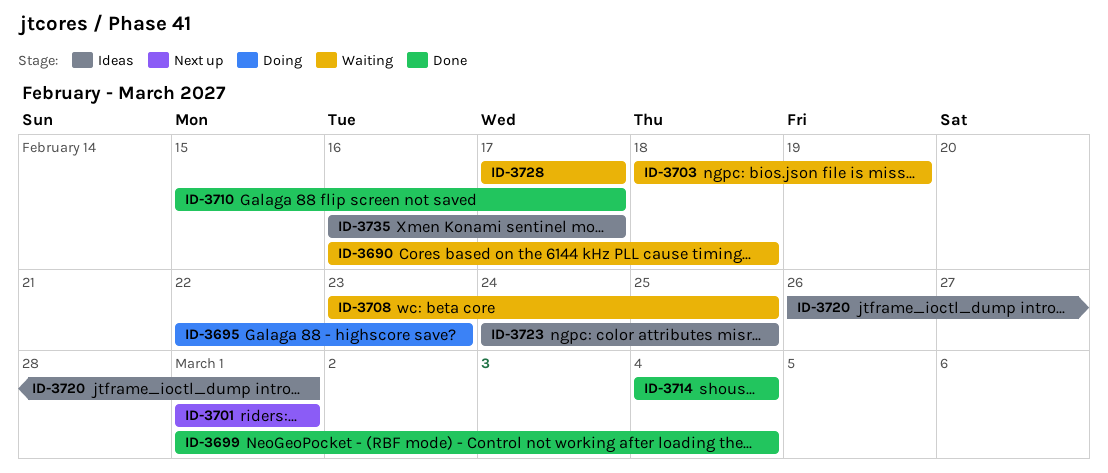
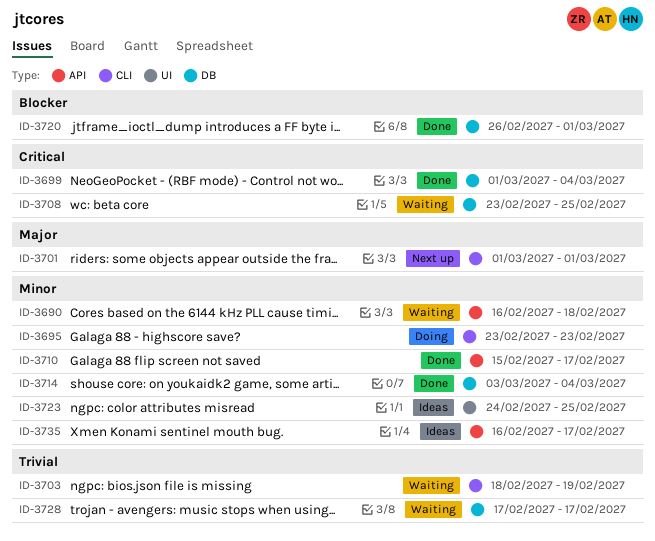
ID-3695, start: Feb 22 -> Feb 23
ID-3714, start: Mar 4 -> Mar 3
ID-3720, status: Ideas -> Done

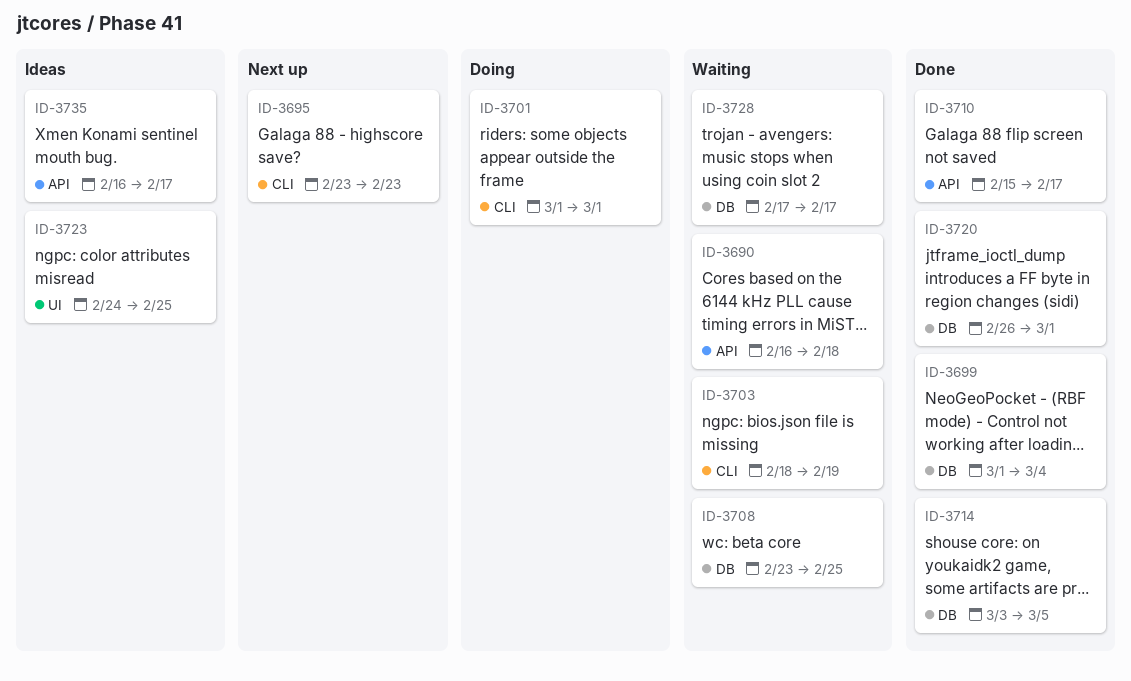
ID-3695, status: Doing -> Next up
ID-3701, status: Next up -> Doing
ID-3714, due: Mar 4 -> Mar 5

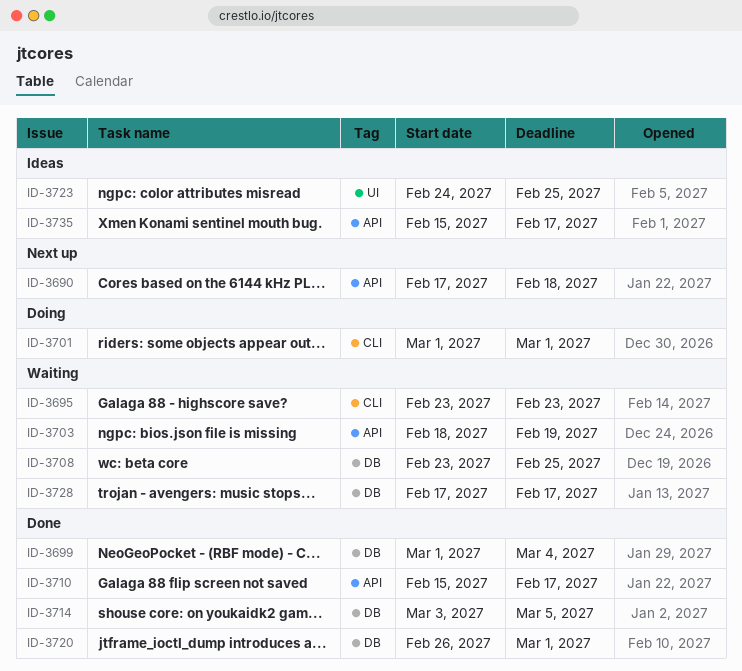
ID-3690, status: Waiting -> Next up
ID-3690, start: Feb 16 -> Feb 17
ID-3695, status: Next up -> Waiting
ID-3703, label: CLI -> API
ID-3735, start: Feb 16 -> Feb 15

